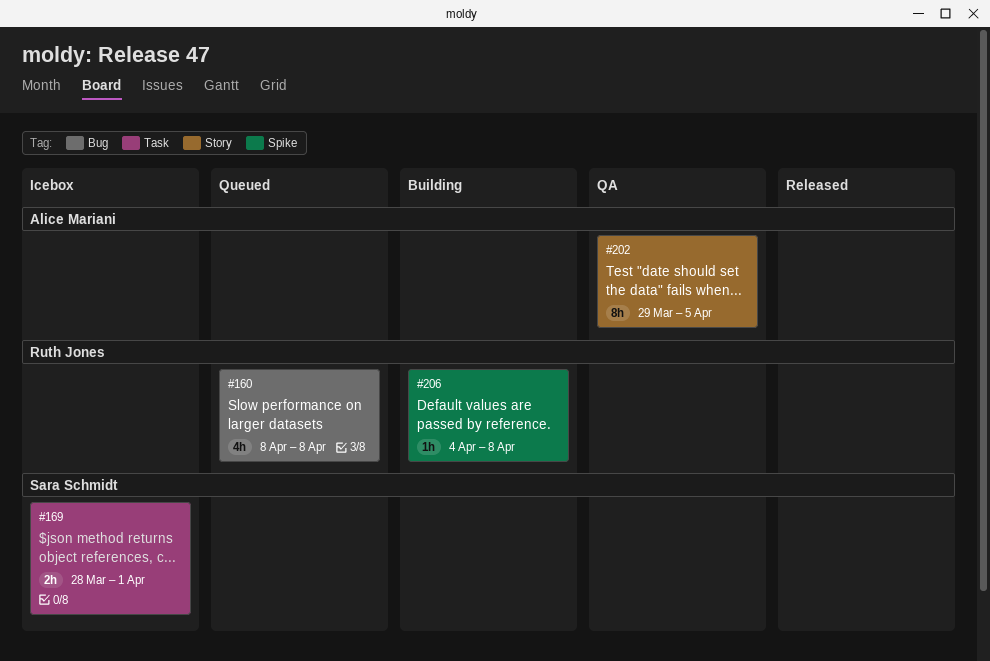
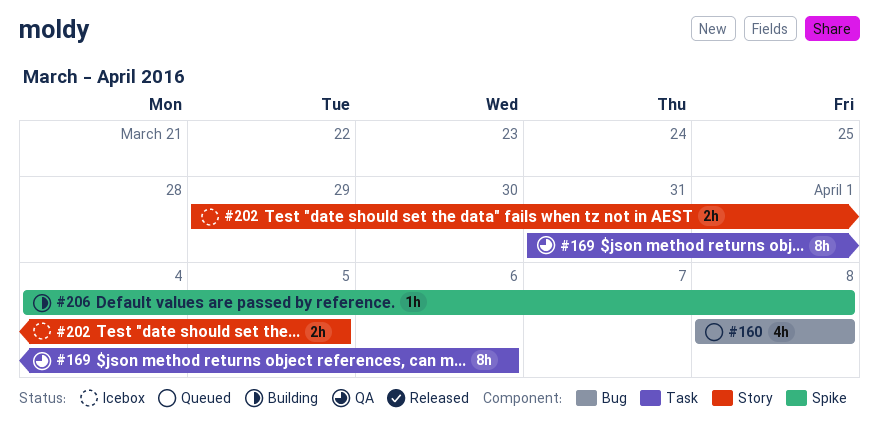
#169, status: Icebox -> QA
#169, estimate: 2h -> 8h
#169, start: Mar 28 -> Mar 31
#169, due: Apr 1 -> Apr 6
#202, status: QA -> Icebox
#202, estimate: 8h -> 2h

